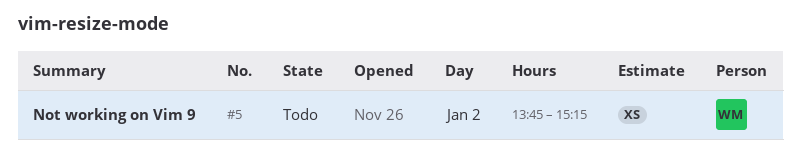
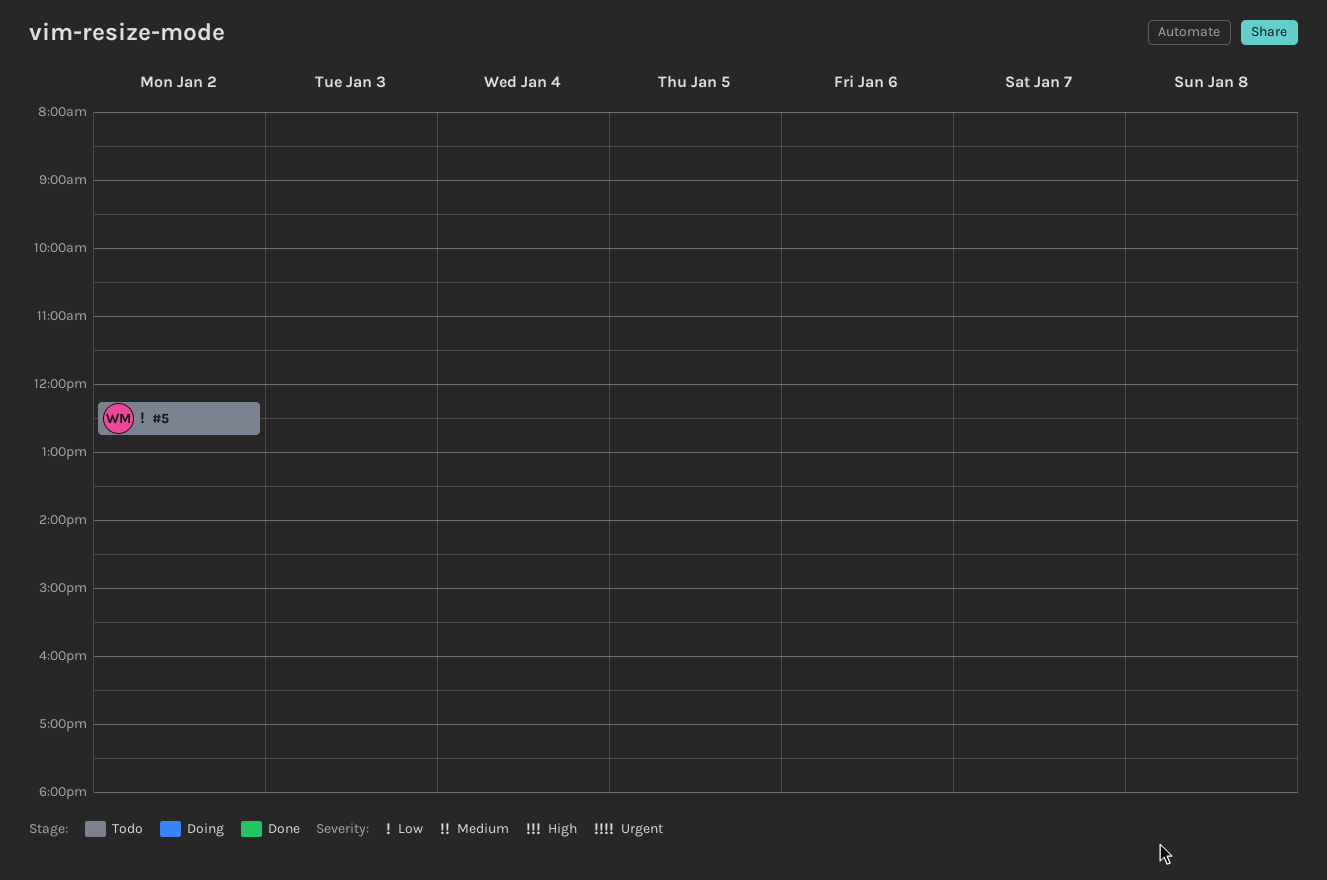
#5, begins: 13:45 -> 12:15
#5, ends: 15:15 -> 12:45

